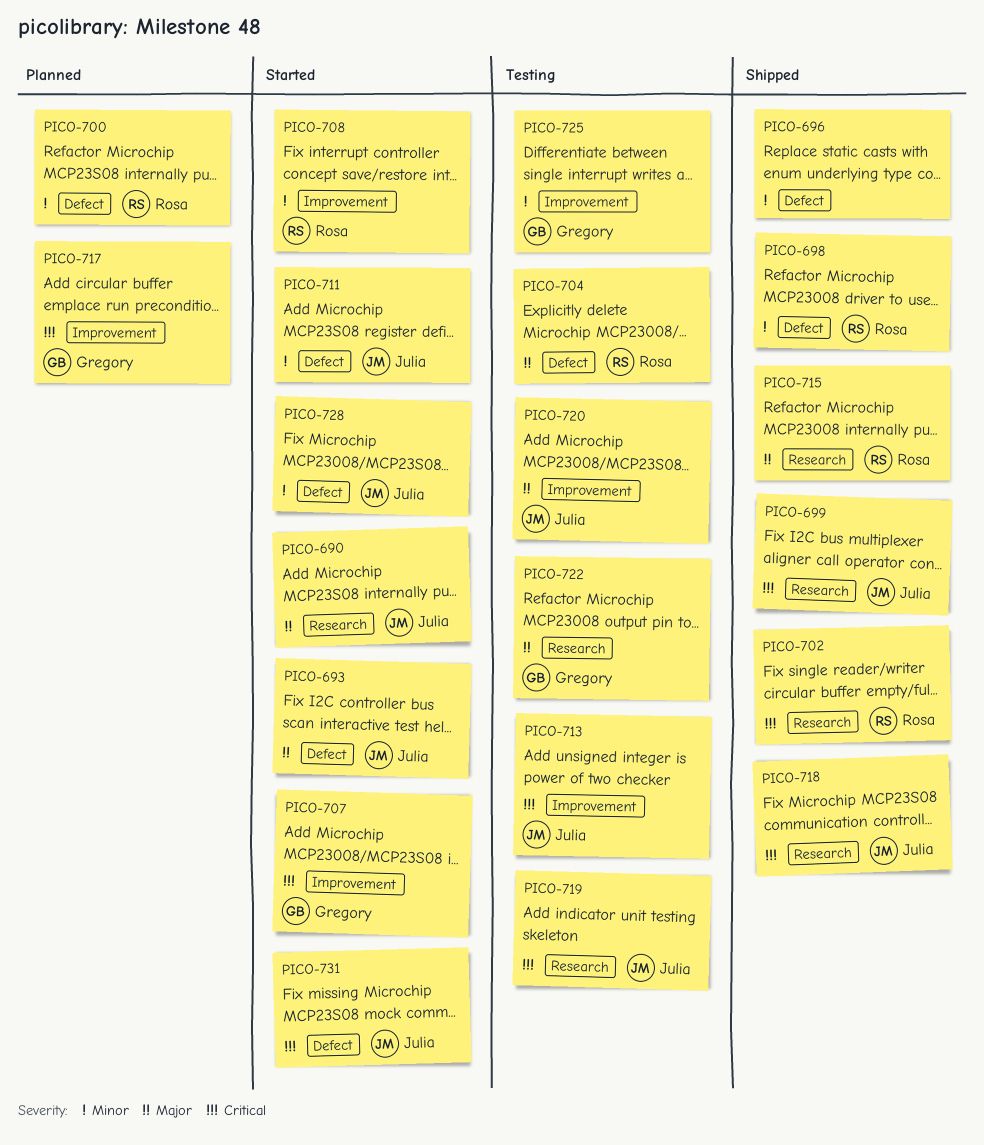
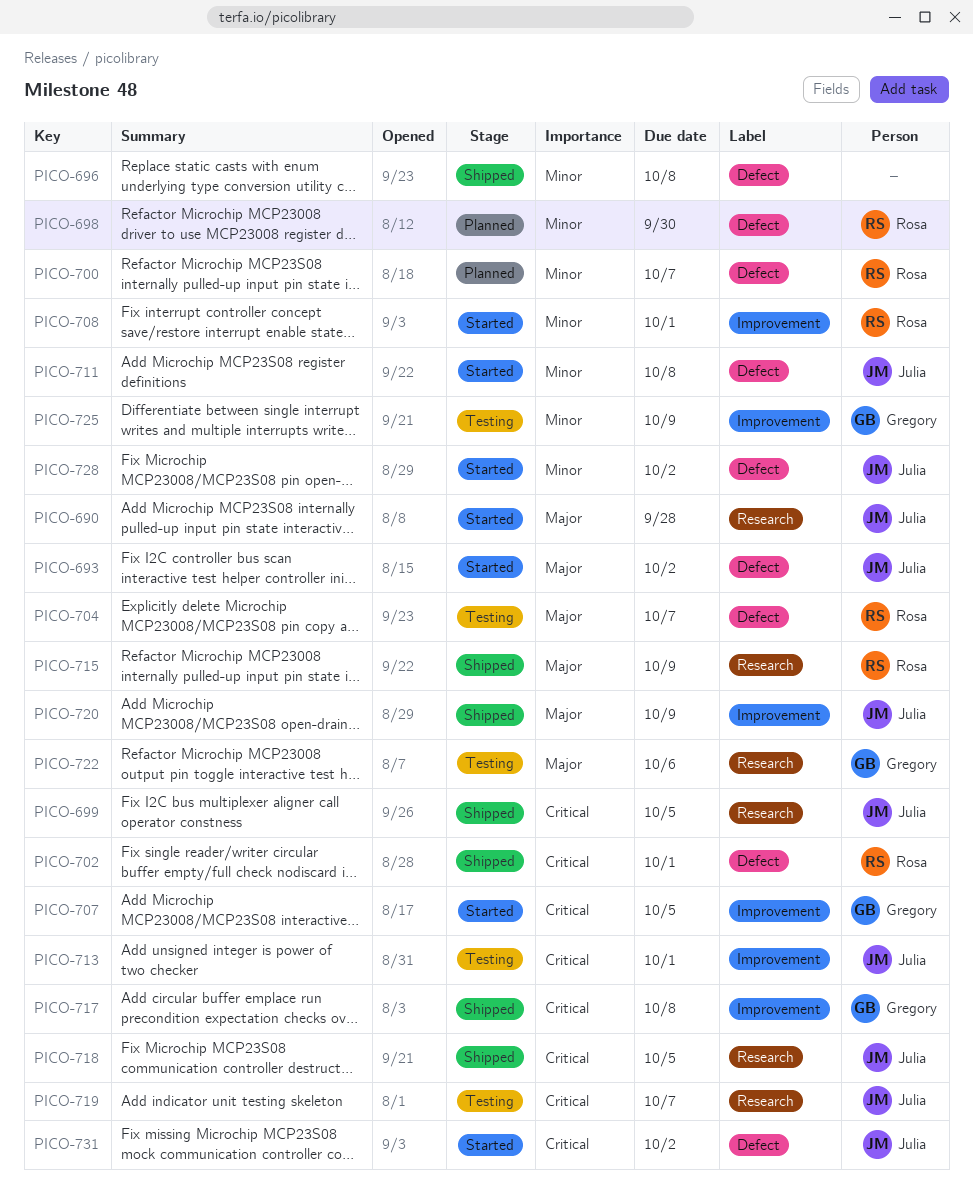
PICO-698, status: Shipped -> Planned
PICO-702, label: Research -> Defect
PICO-717, status: Planned -> Shipped
PICO-720, status: Testing -> Shipped

